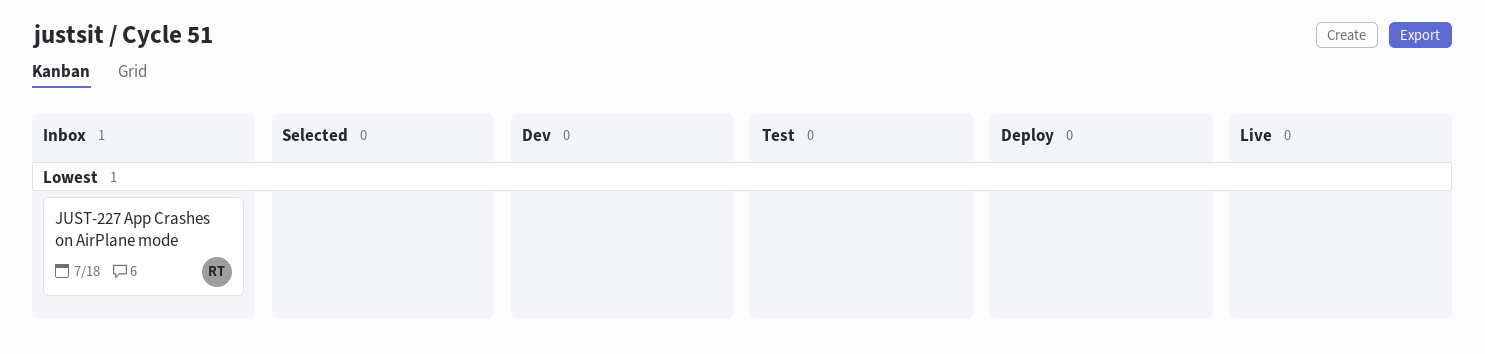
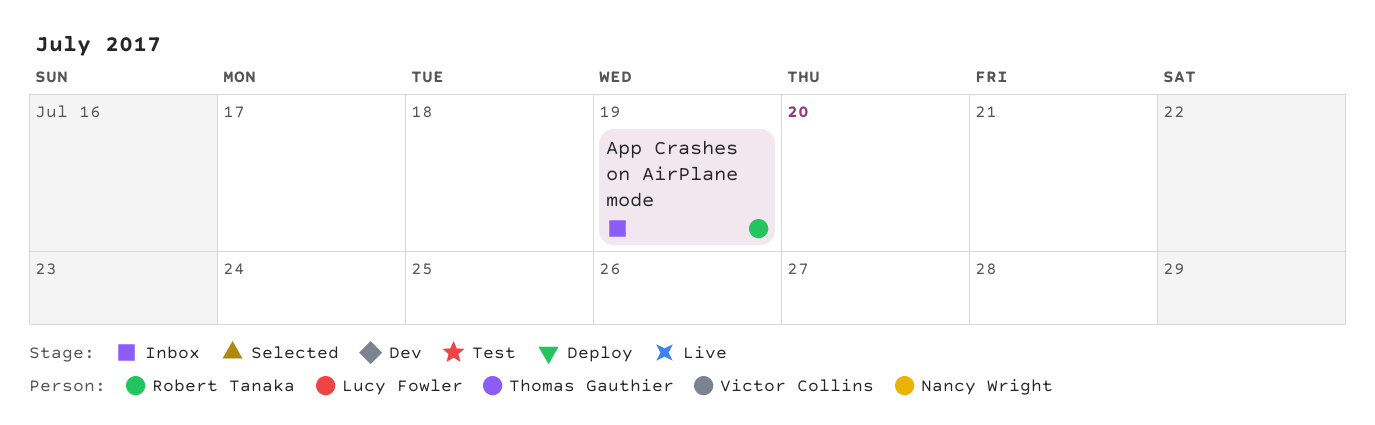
App Crashes on AirPlane mode, due: Jul 18 -> Jul 19

